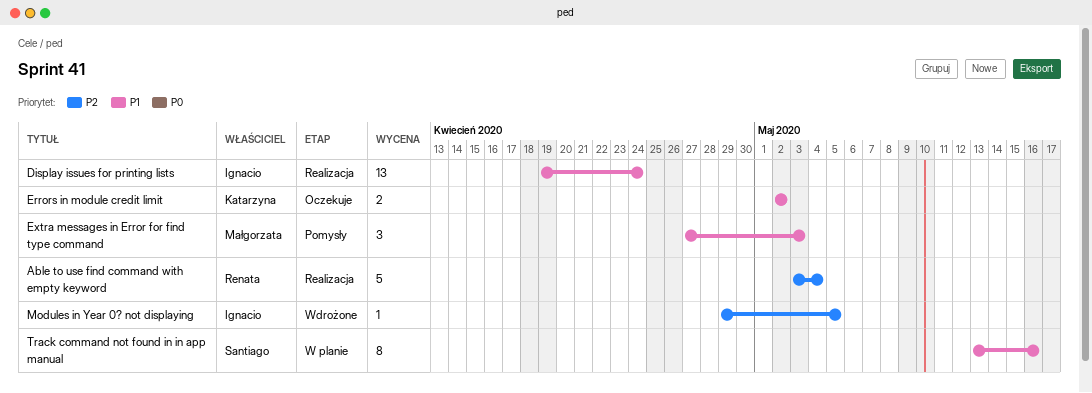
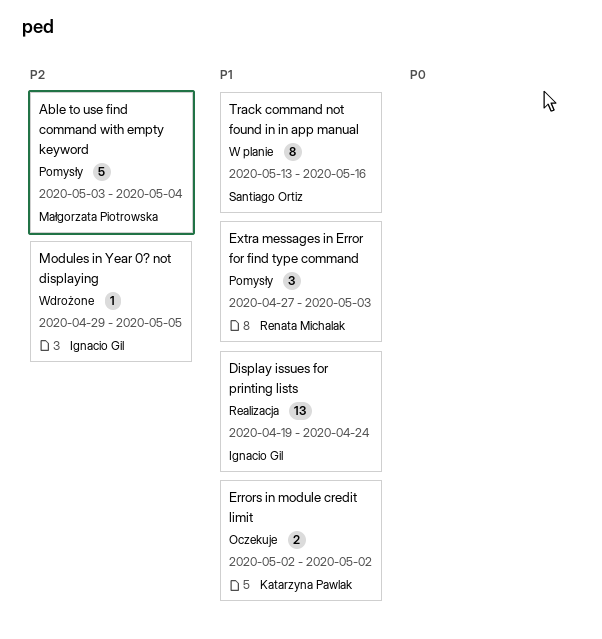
Able to use find command with empty keyword, status: Realizacja -> Pomysły
Able to use find command with empty keyword, owner: Renata Michalak -> Małgorzata Piotrowska
Extra messages in Error for find type command, owner: Małgorzata Piotrowska -> Renata Michalak

